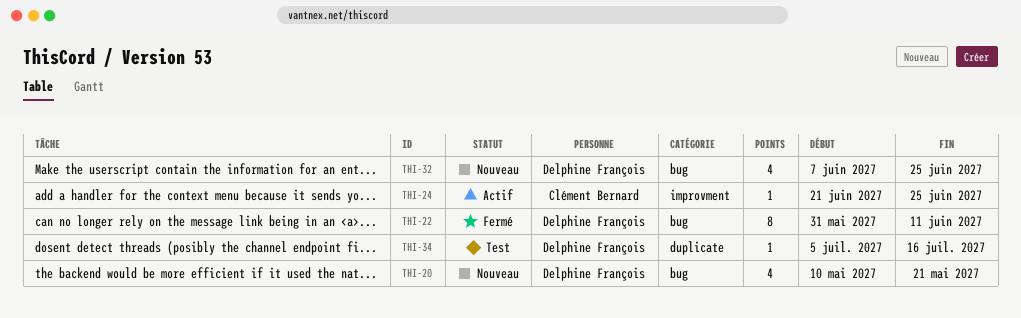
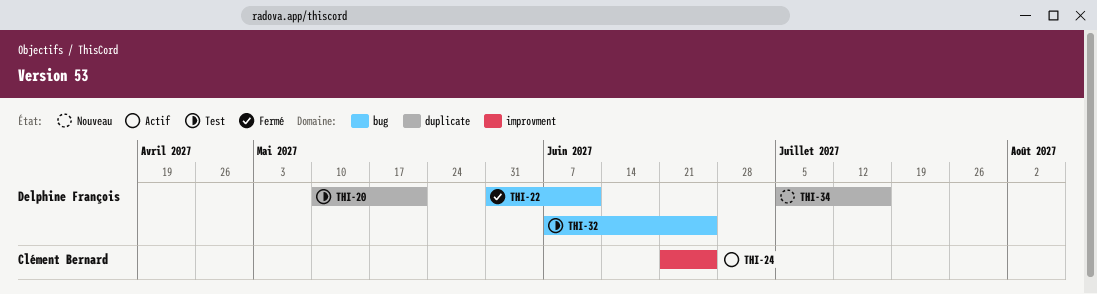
THI-20, status: Nouveau -> Test
THI-20, label: bug -> duplicate
THI-32, status: Nouveau -> Test
THI-34, status: Test -> Nouveau

